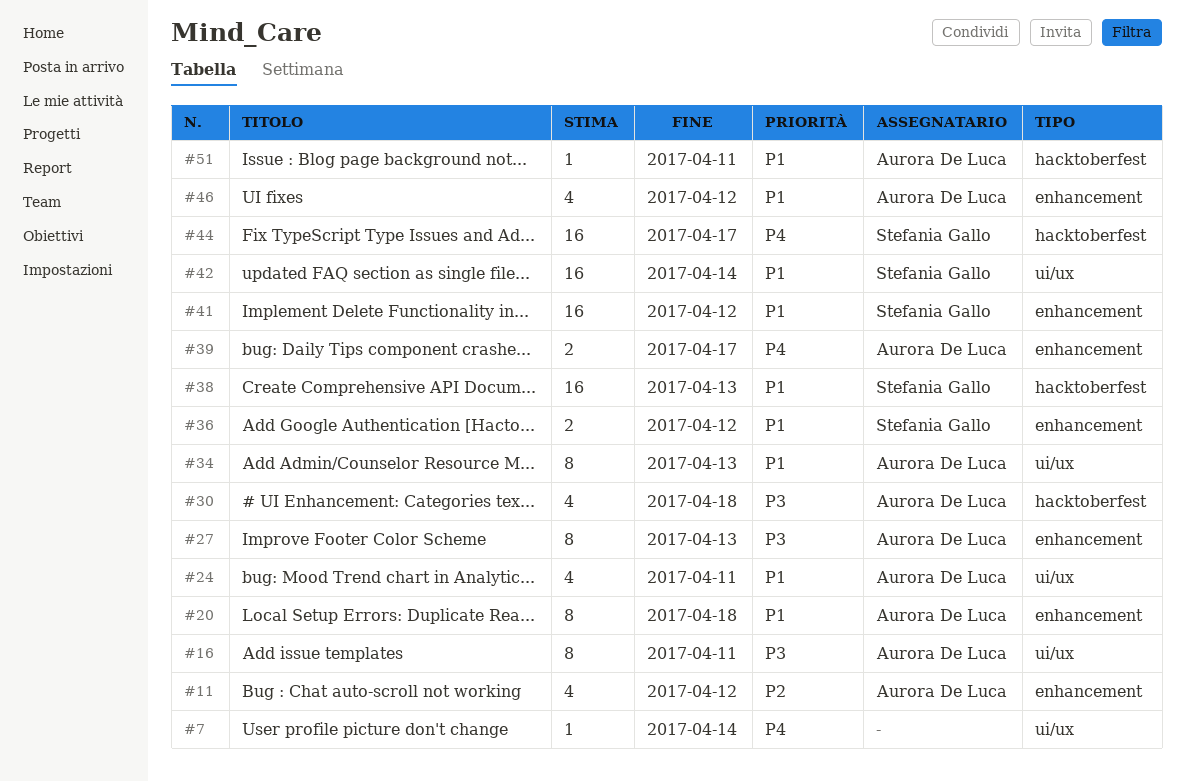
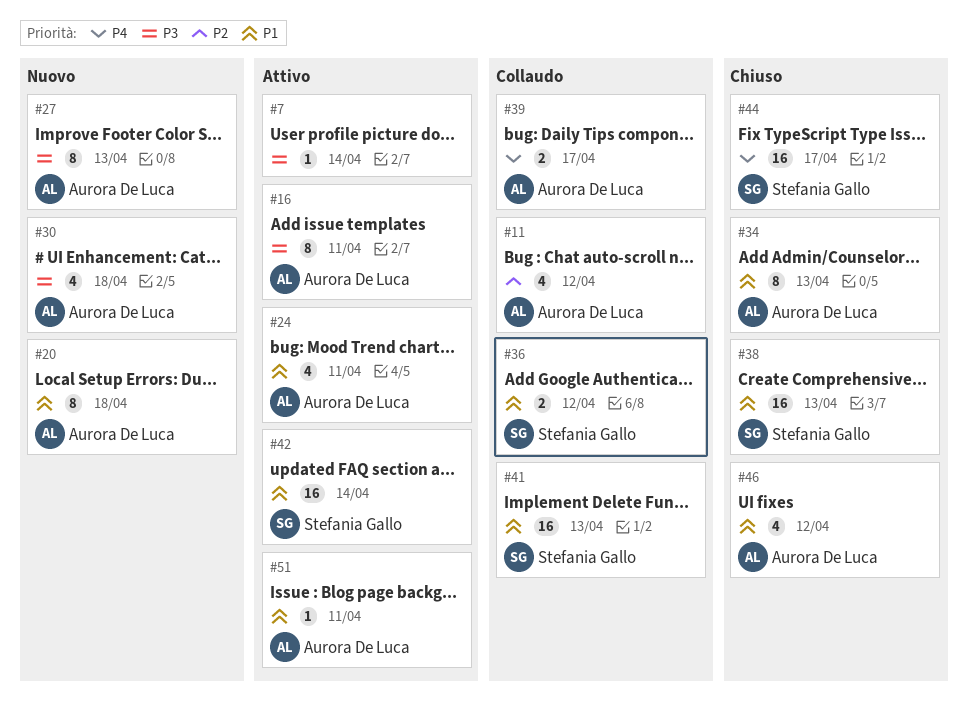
#7, priority: P4 -> P3
#41, due: Apr 12 -> Apr 13

